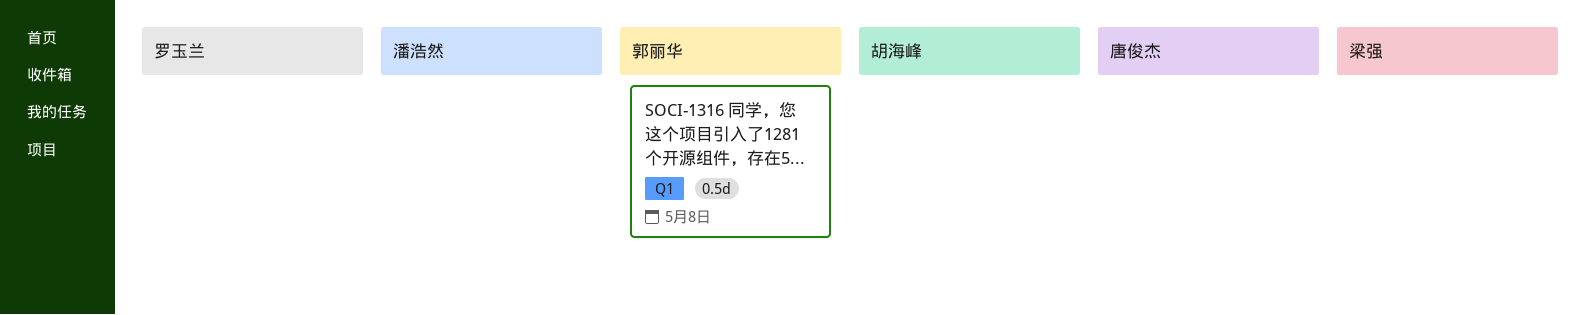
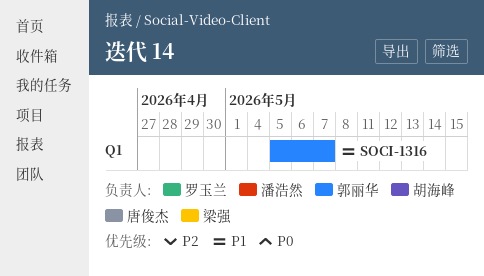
SOCI-1316, due: May 8 -> May 7

